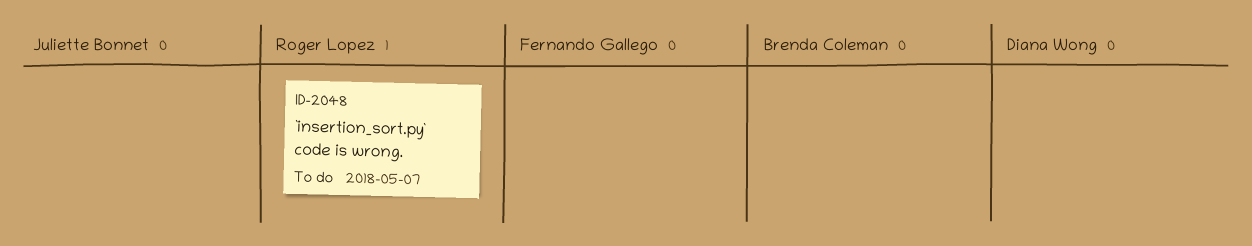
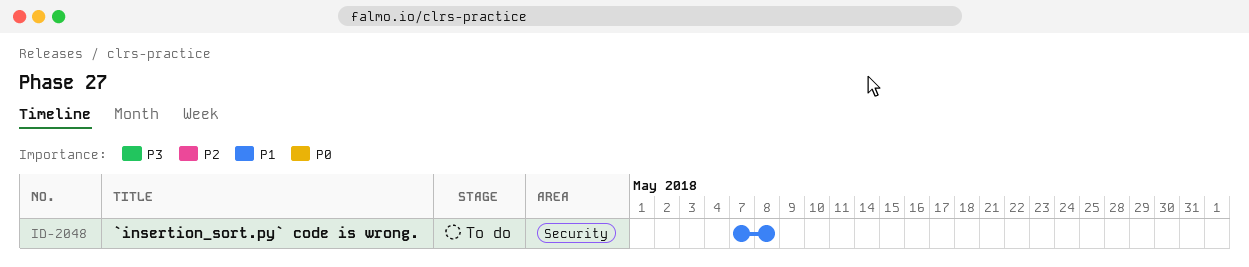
ID-2048, due: May 7 -> May 8

